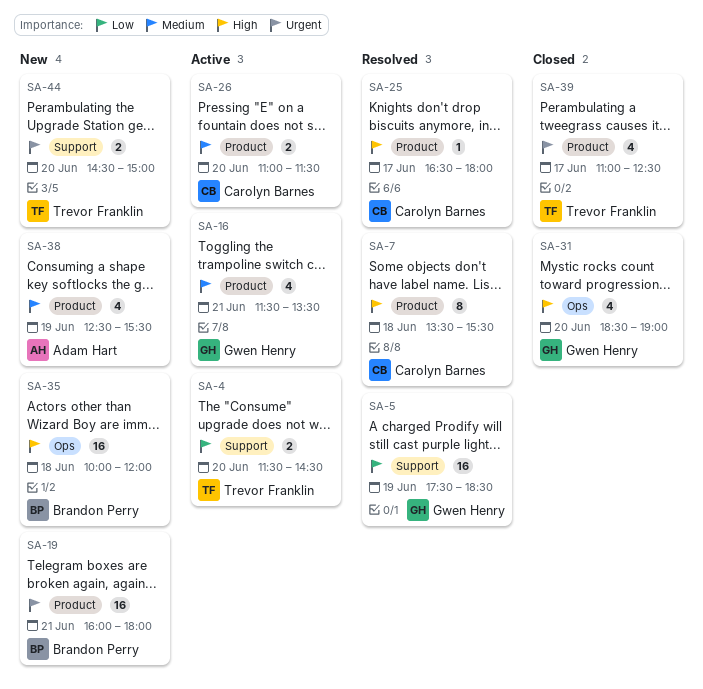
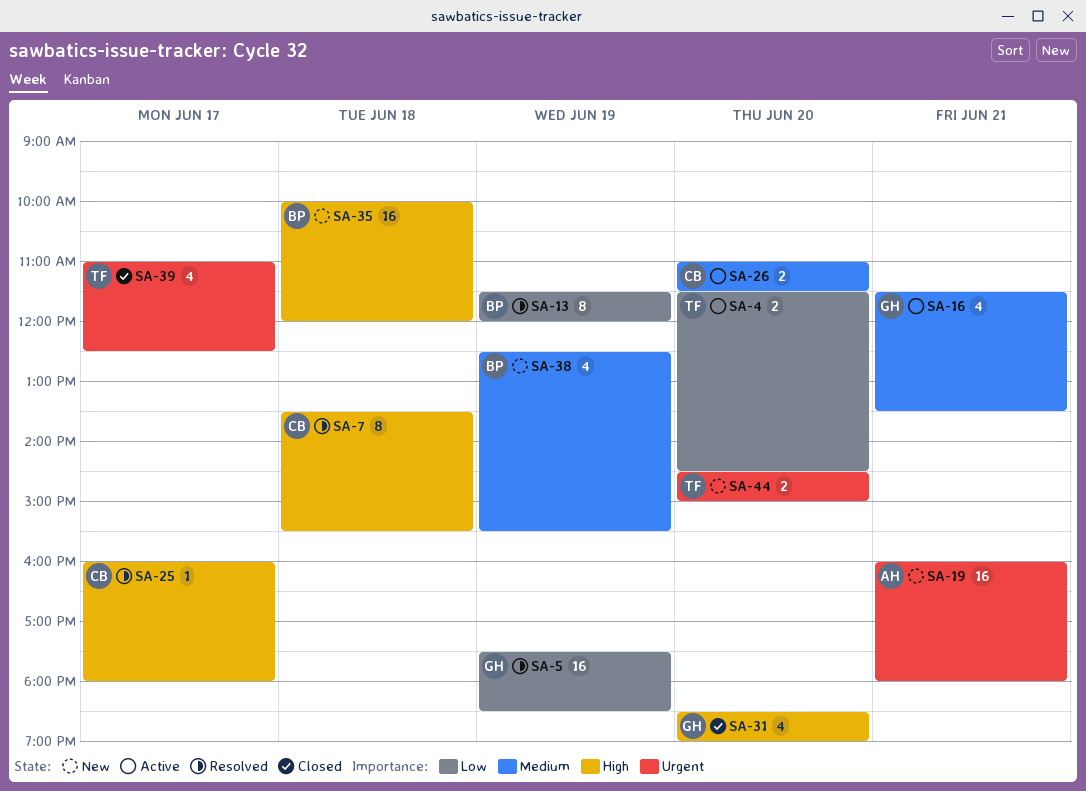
SA-13: none -> present
SA-19, owner: Brandon Perry -> Adam Hart
SA-25, begins: 16:30 -> 16:00
SA-38, owner: Adam Hart -> Brandon Perry

